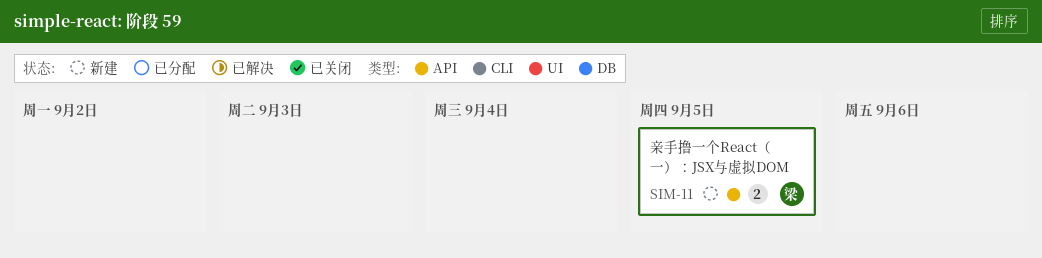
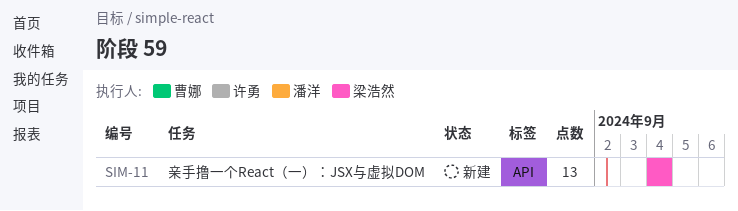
SIM-11, estimate: 2 -> 13
SIM-11, due: Sep 5 -> Sep 4

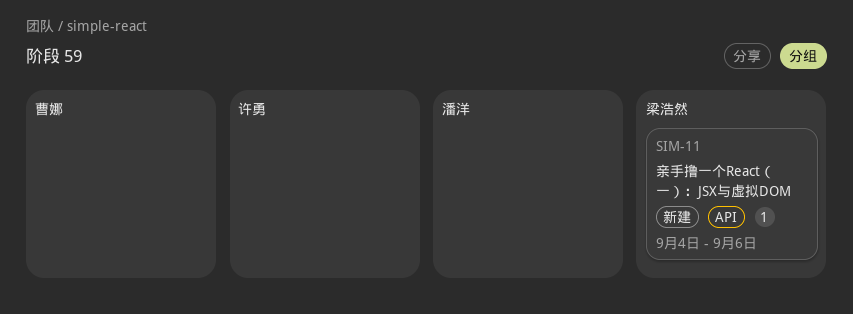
SIM-11, estimate: 13 -> 1
SIM-11, due: Sep 4 -> Sep 6

